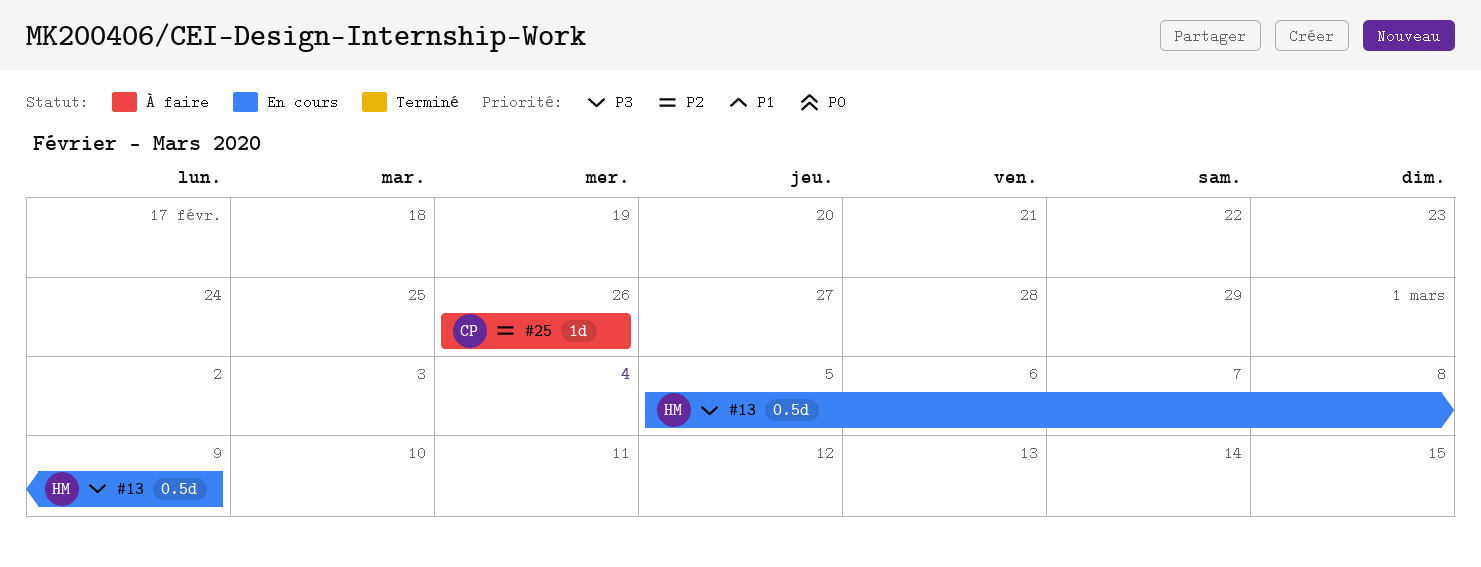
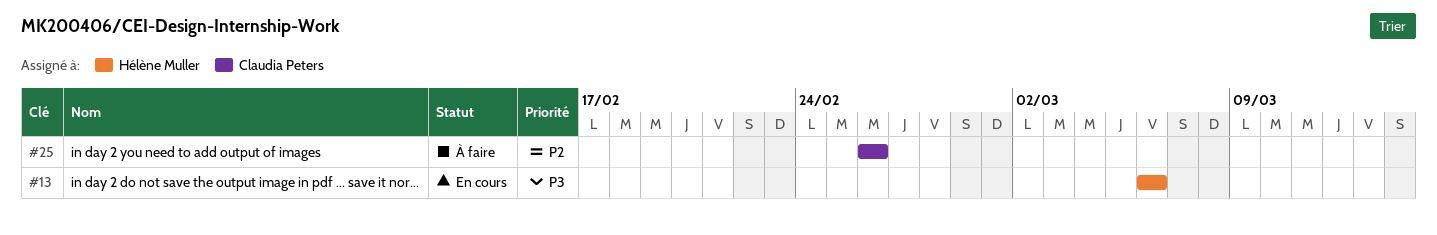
#13, start: Mar 5 -> Mar 6
#13, due: Mar 9 -> Mar 6

